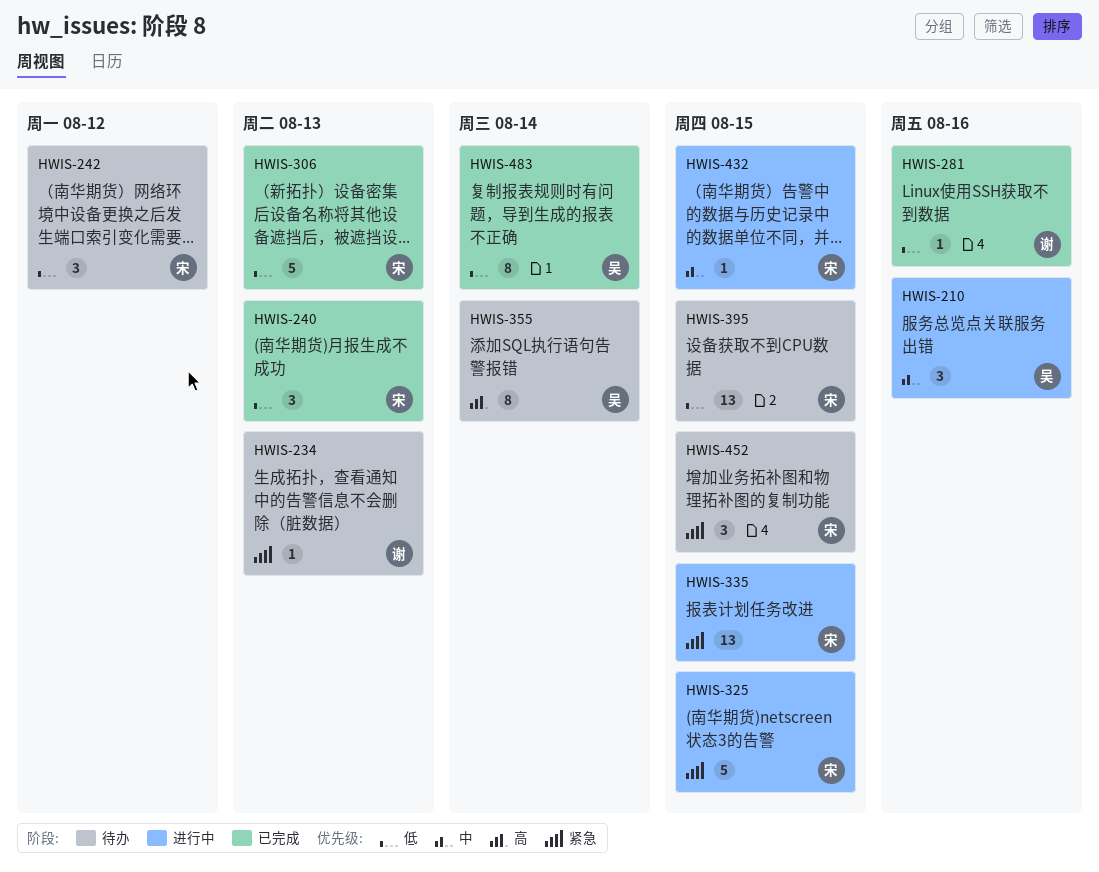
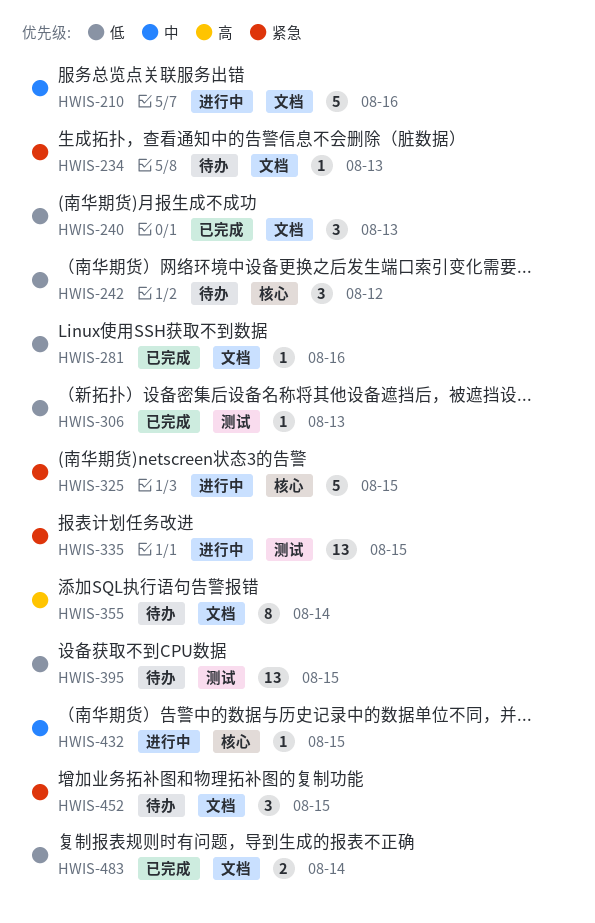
HWIS-210, estimate: 3 -> 5
HWIS-306, estimate: 5 -> 1
HWIS-483, estimate: 8 -> 2

